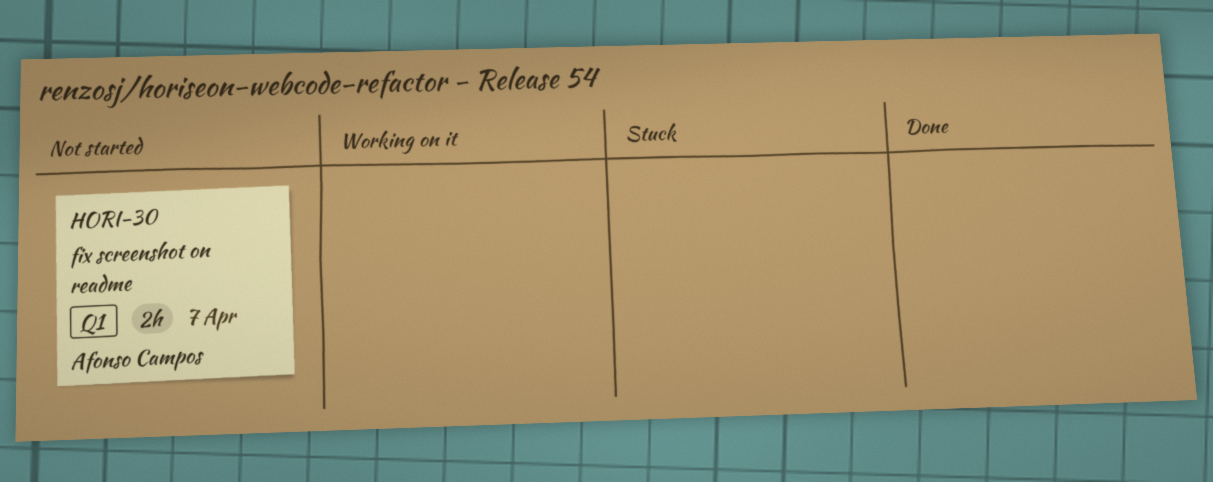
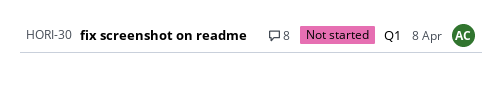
HORI-30, due: Apr 7 -> Apr 8

